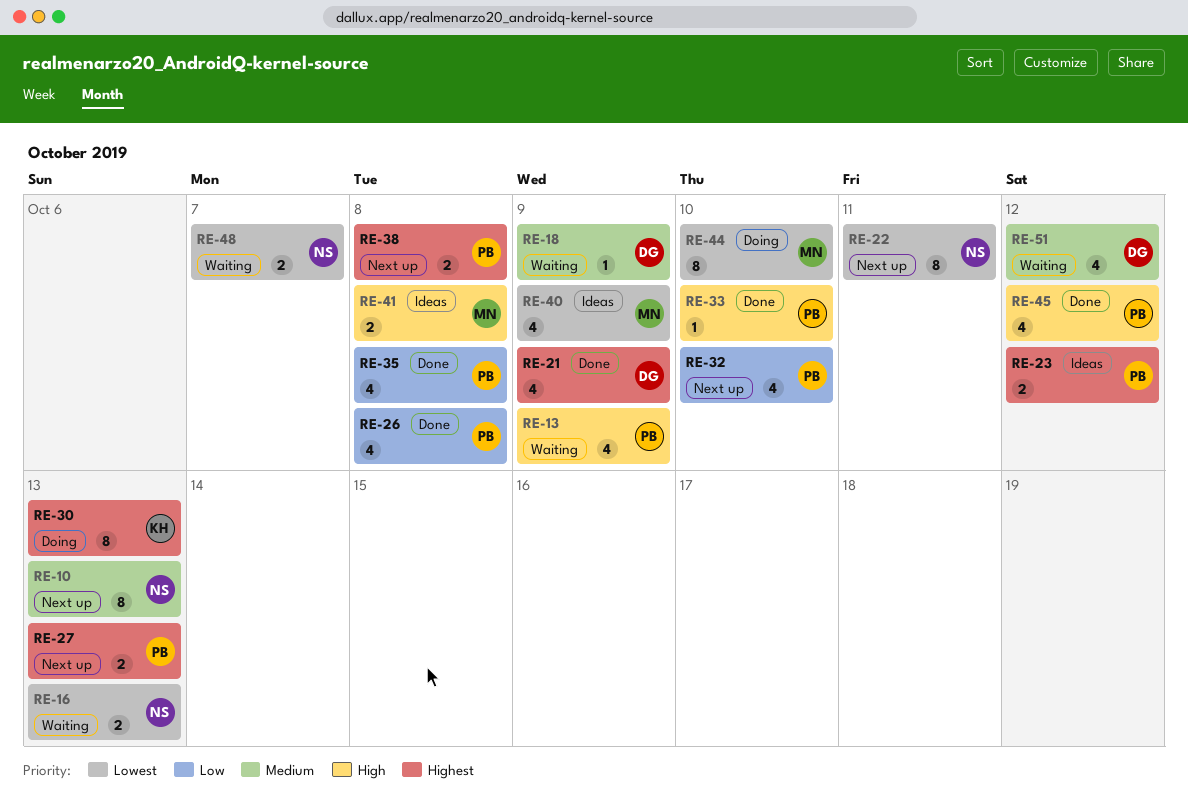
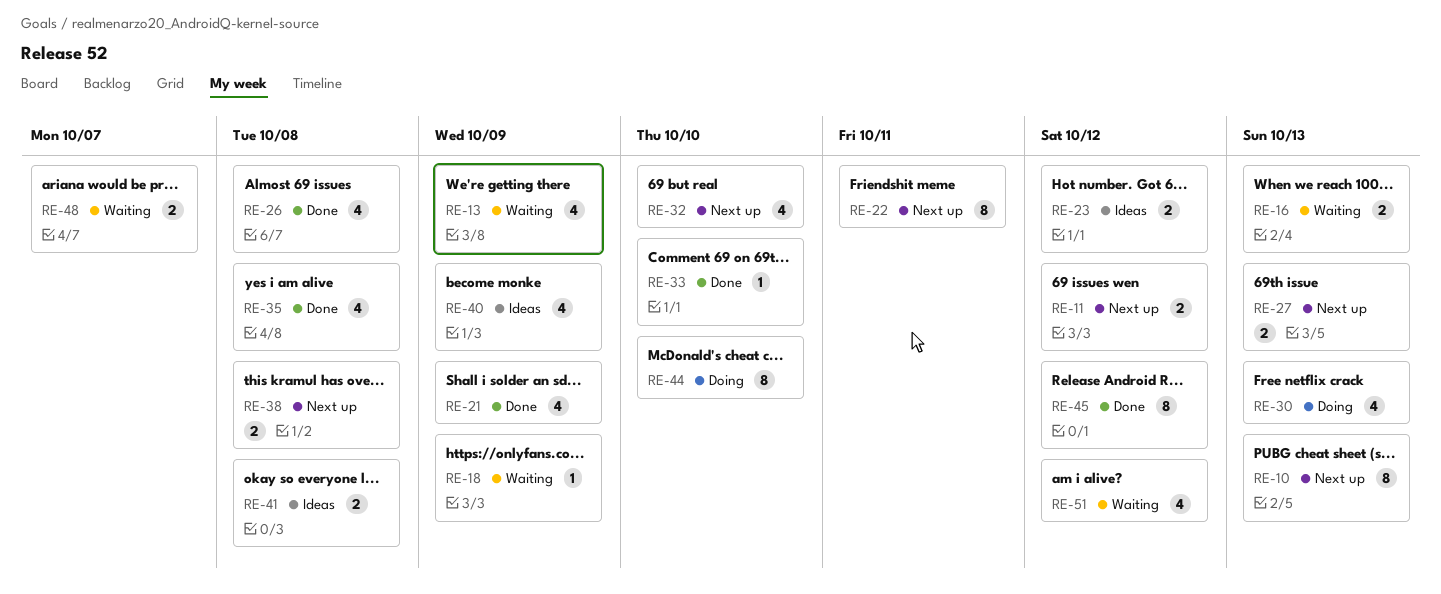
RE-11: none -> present
RE-30, estimate: 8 -> 4
RE-45, estimate: 4 -> 8

